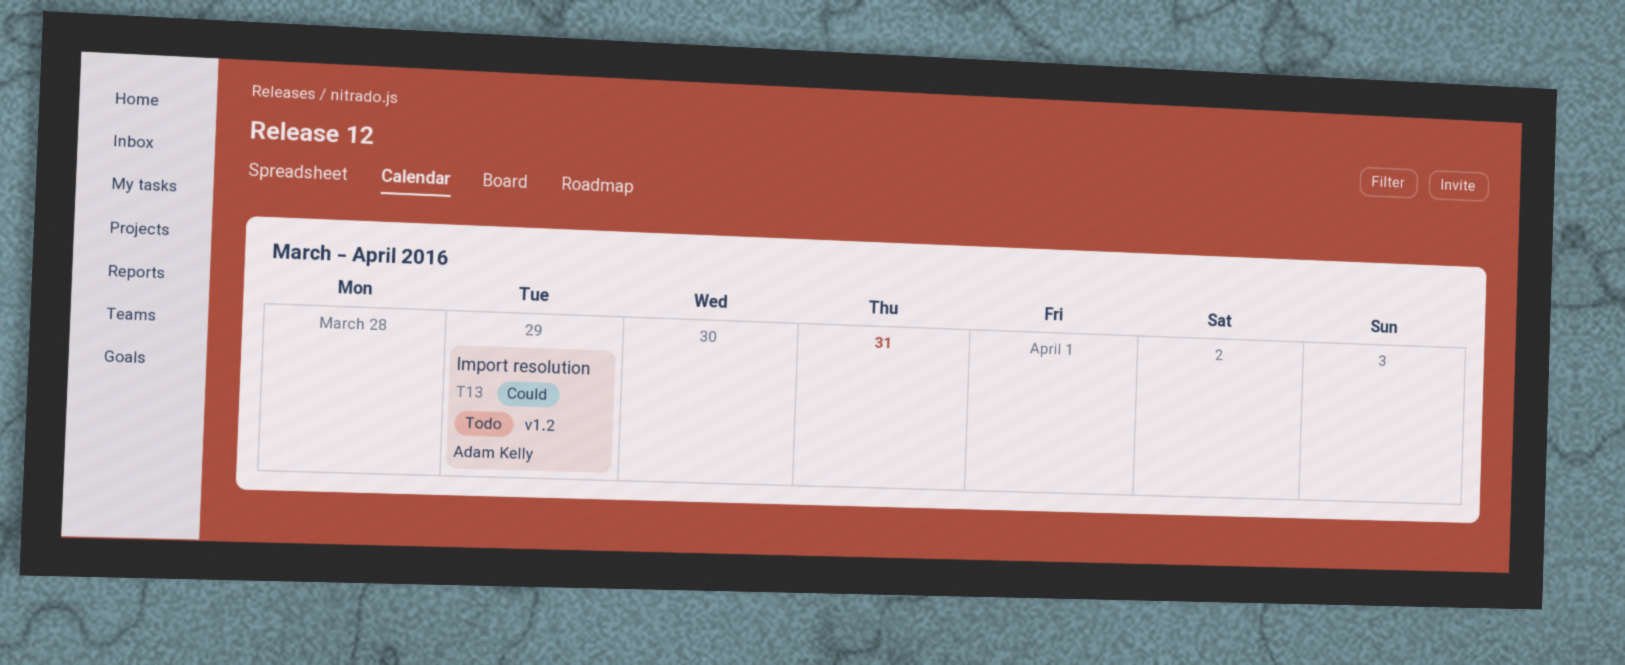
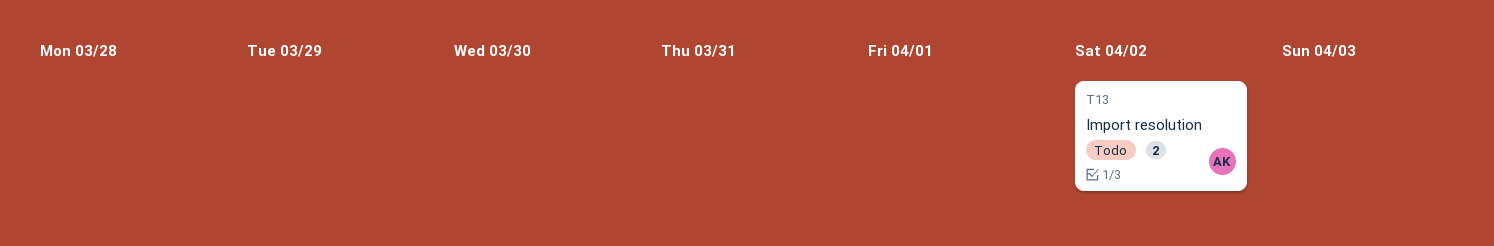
T13, due: Mar 29 -> Apr 2

